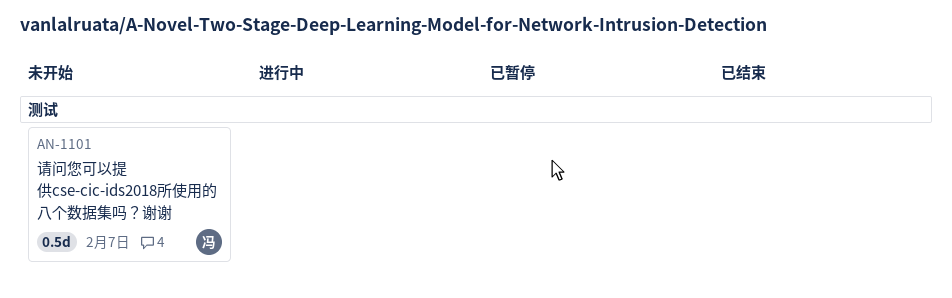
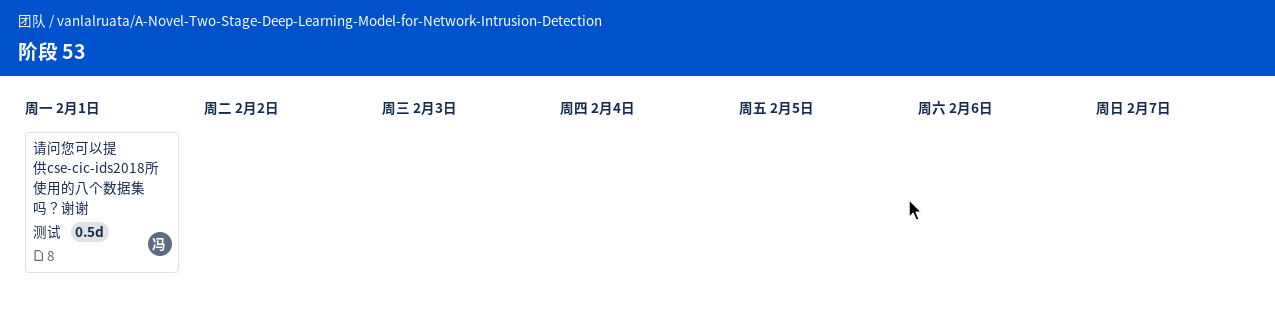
请问您可以提供cse-cic-ids2018所使用的八个数据集吗？谢谢, due: Feb 7 -> Feb 1

